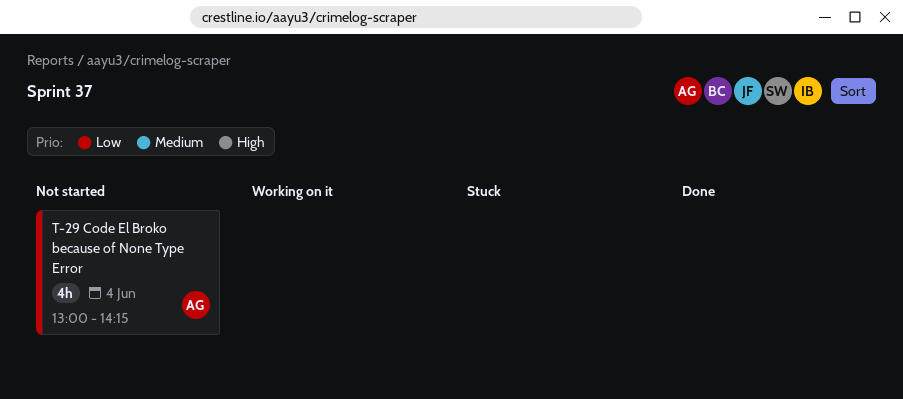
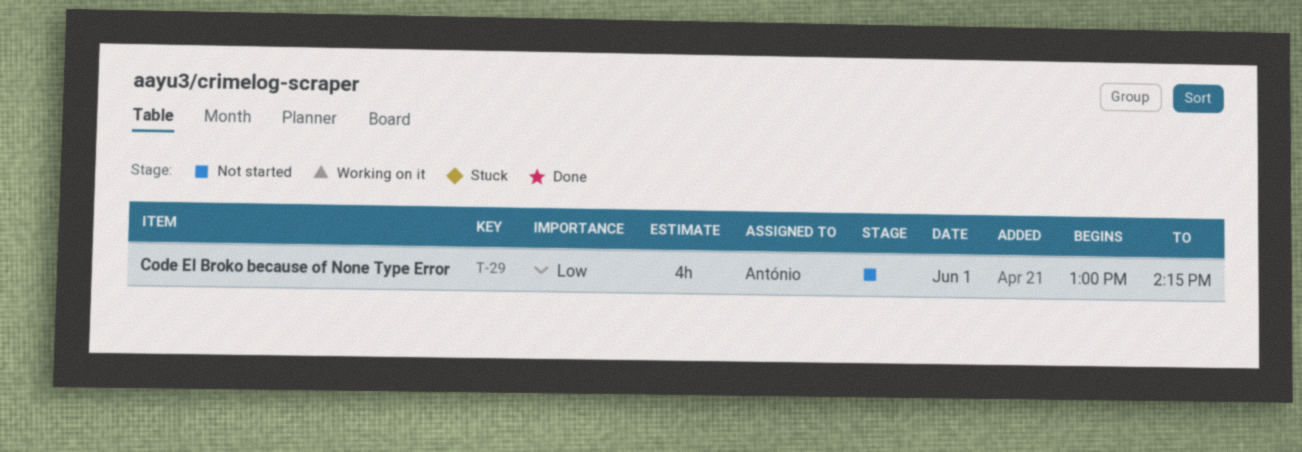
T-29, day: Jun 4 -> Jun 1

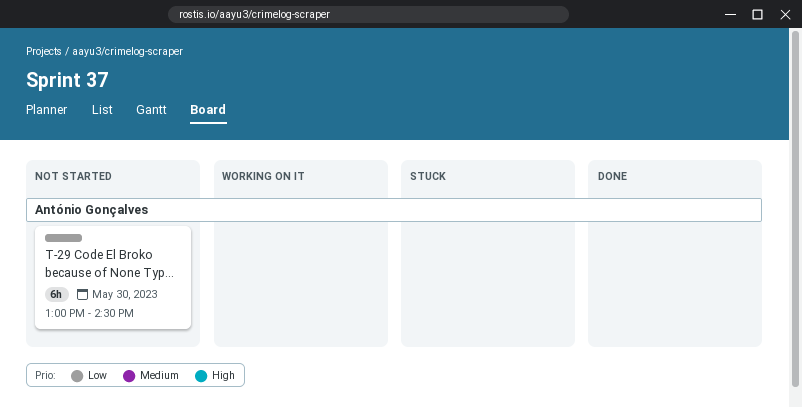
T-29, estimate: 4h -> 6h
T-29, day: Jun 1 -> May 30
T-29, ends: 14:15 -> 14:30

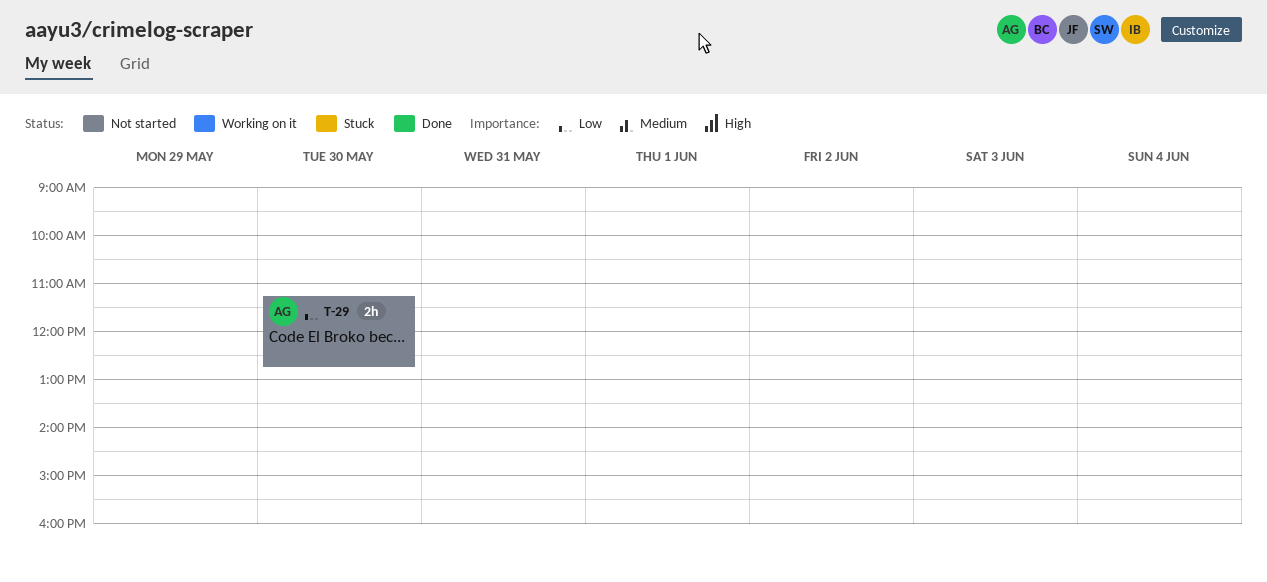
T-29, estimate: 6h -> 2h
T-29, begins: 13:00 -> 11:15
T-29, ends: 14:30 -> 12:45

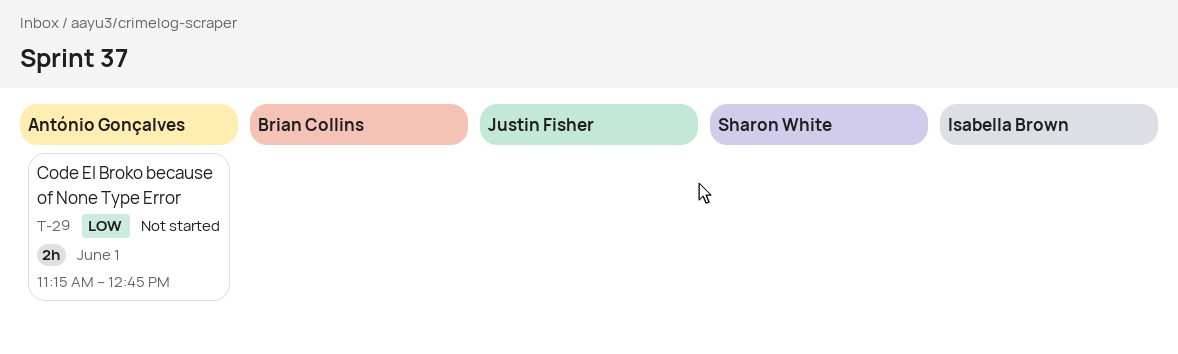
T-29, day: May 30 -> Jun 1

